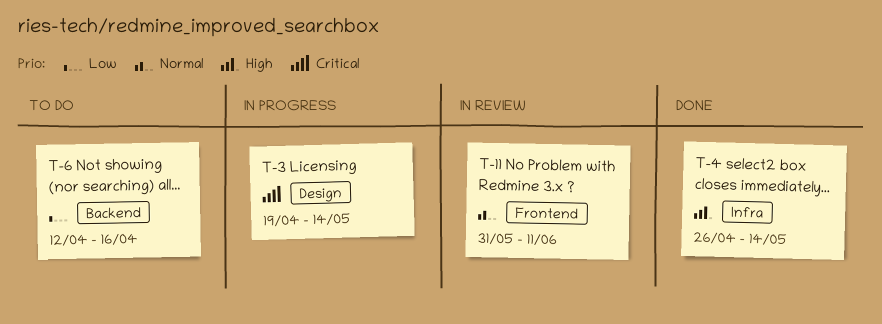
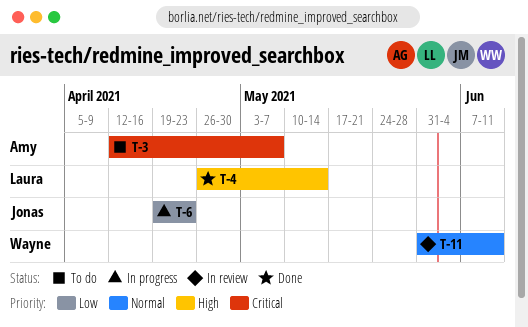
T-3, status: In progress -> To do
T-3, start: Apr 19 -> Apr 12
T-3, due: May 14 -> May 7
T-6, status: To do -> In progress
T-6, start: Apr 12 -> Apr 19
T-6, due: Apr 16 -> Apr 23

